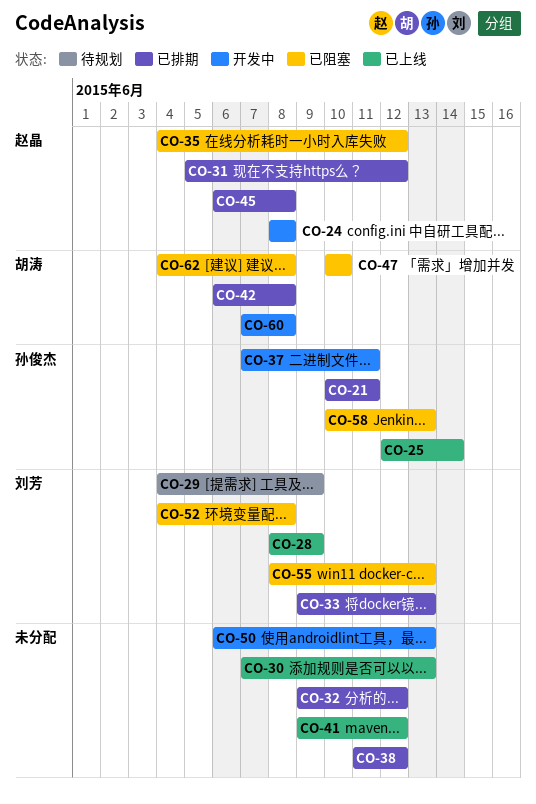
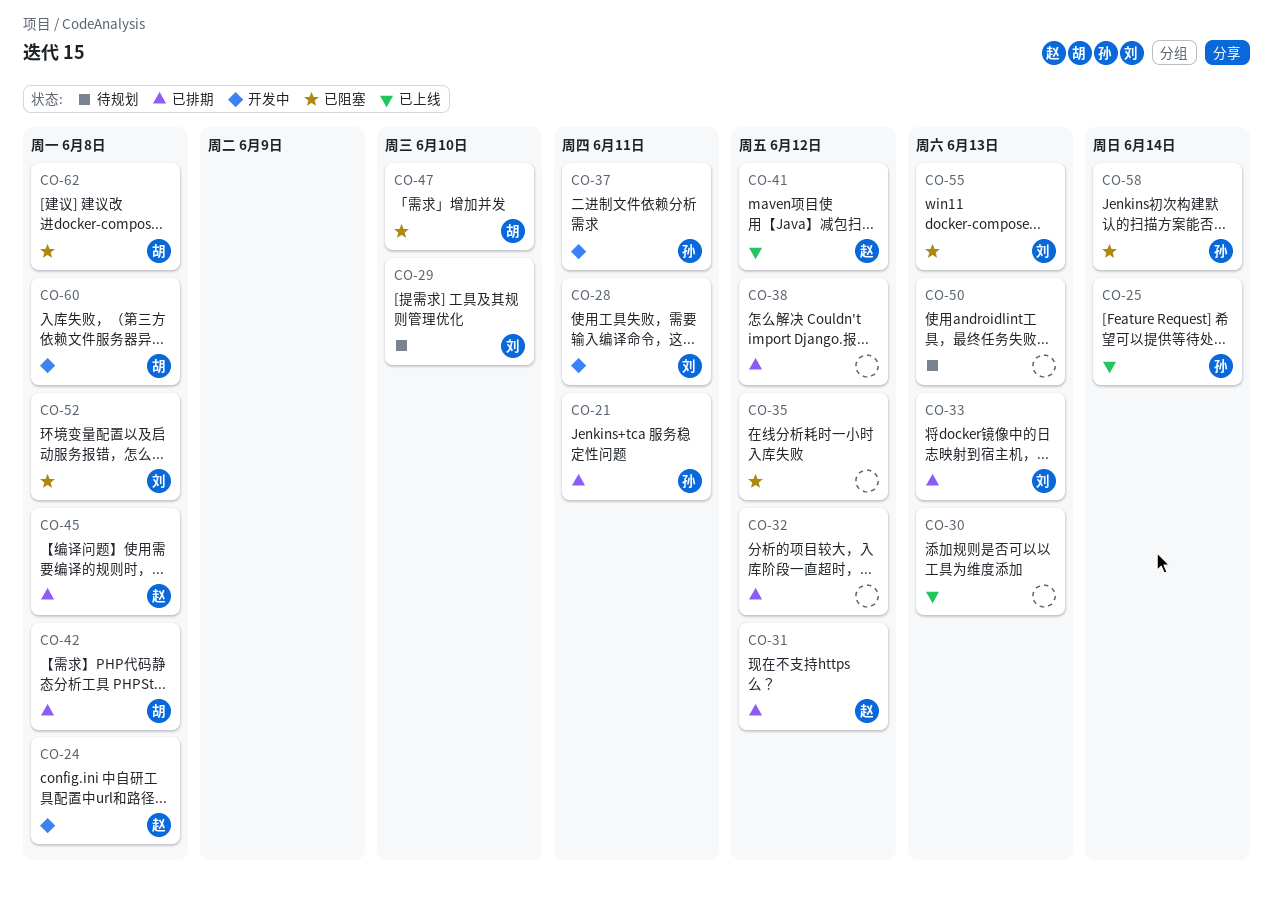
CO-28, status: 已上线 -> 开发中
CO-28, due: Jun 9 -> Jun 11
CO-29, due: Jun 9 -> Jun 10
CO-35, owner: 赵晶 -> none
CO-41, owner: none -> 赵晶
CO-50, status: 开发中 -> 待规划
CO-58, due: Jun 13 -> Jun 14

